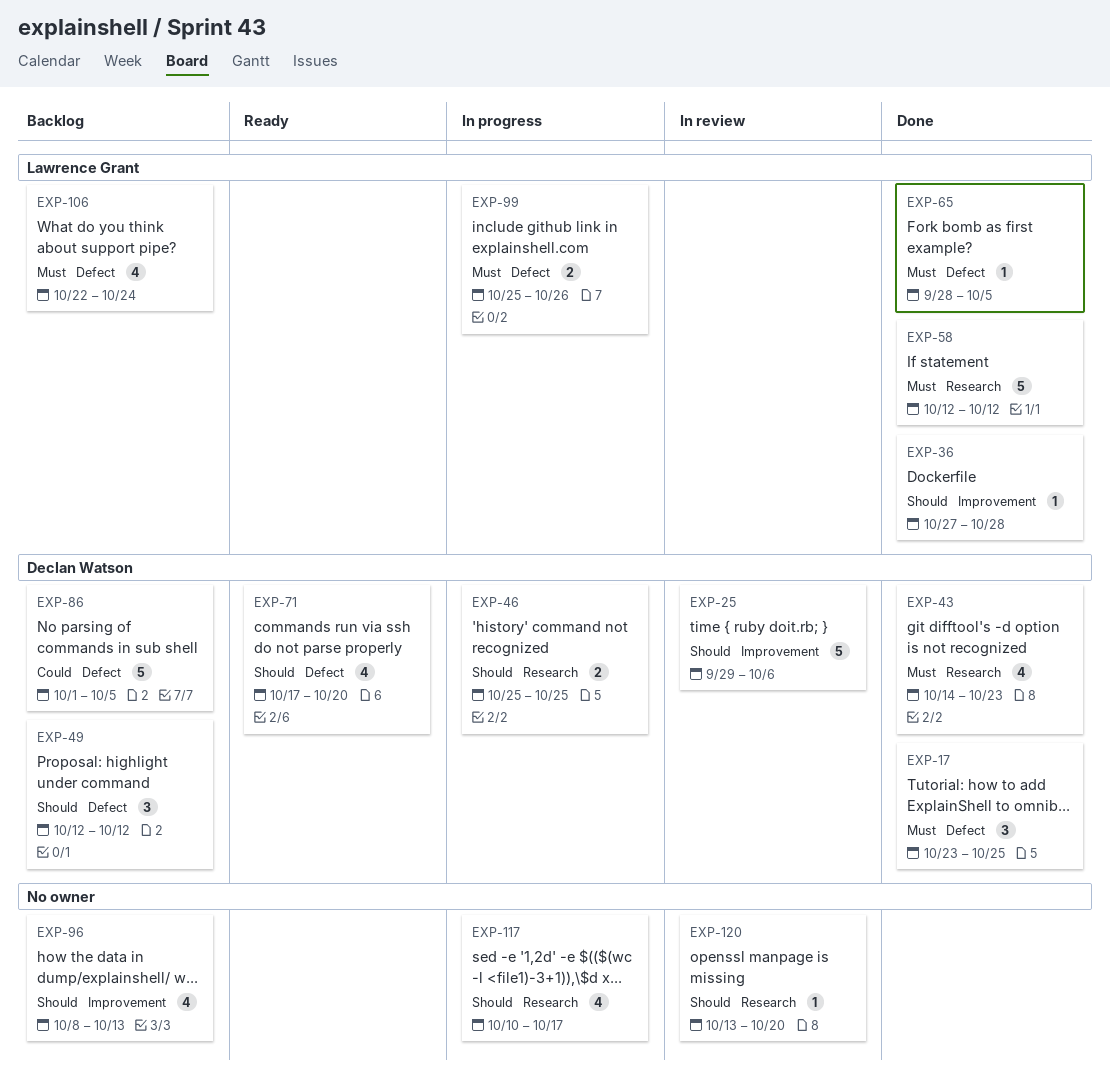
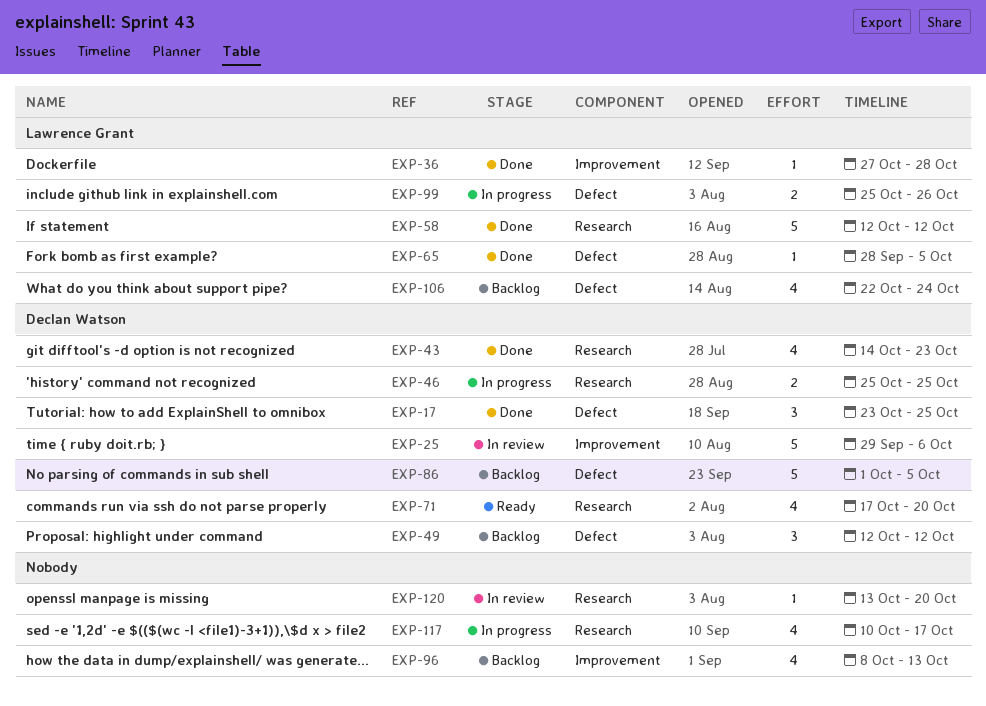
EXP-71, label: Defect -> Research

